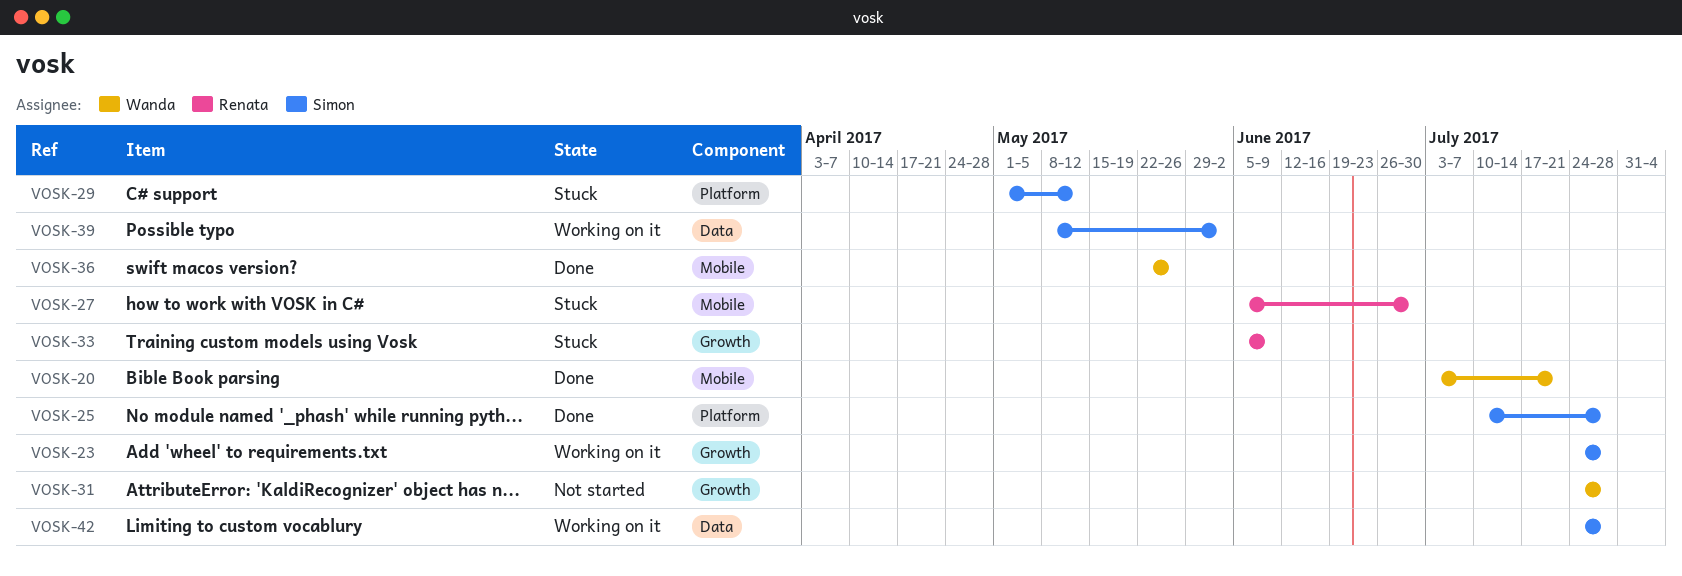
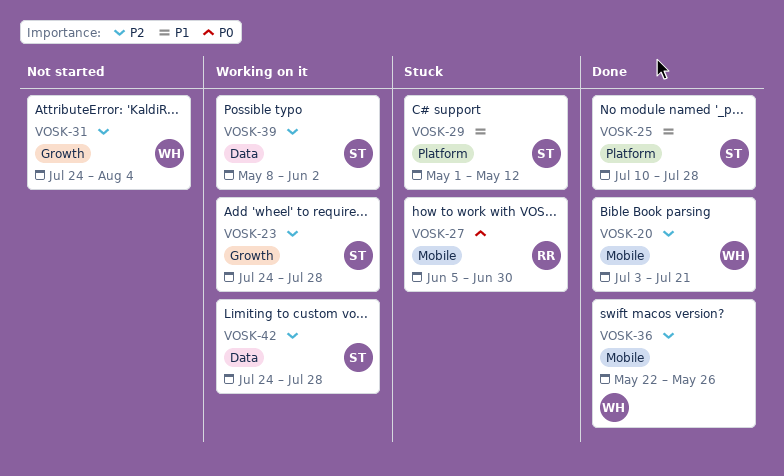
VOSK-31, due: Jul 28 -> Aug 4
VOSK-33: present -> none

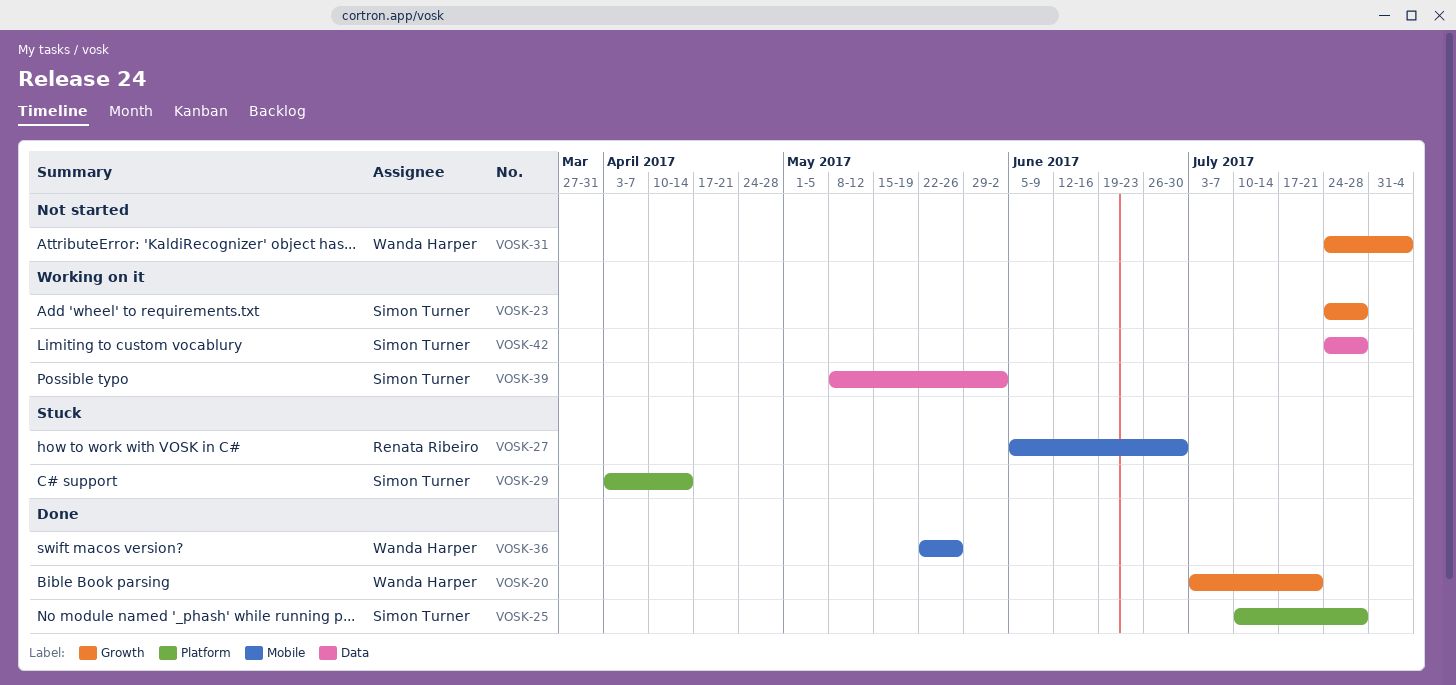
VOSK-20, label: Mobile -> Growth
VOSK-29, start: May 1 -> Apr 3
VOSK-29, due: May 12 -> Apr 14

